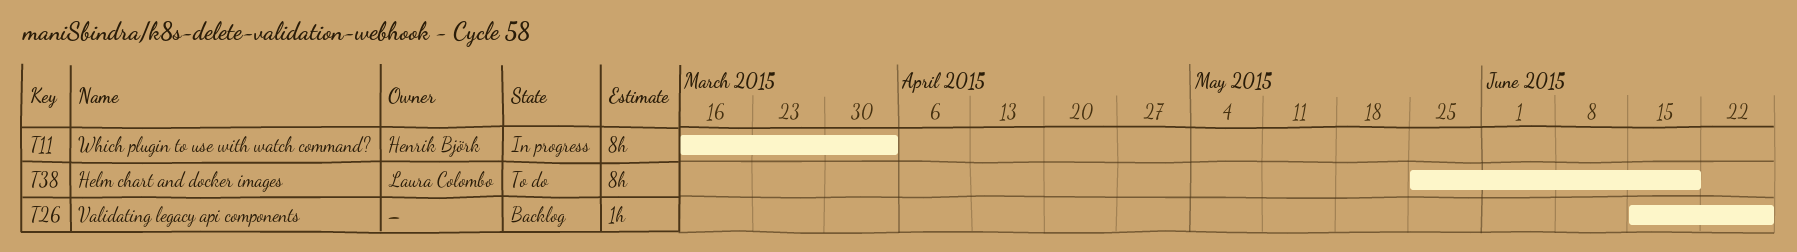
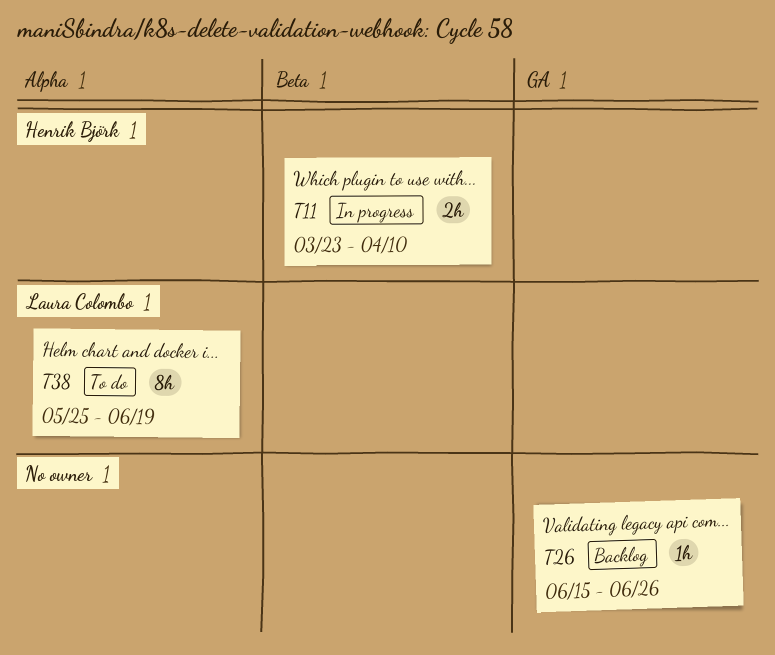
T11, estimate: 8h -> 2h
T11, start: Mar 16 -> Mar 23
T11, due: Apr 3 -> Apr 10

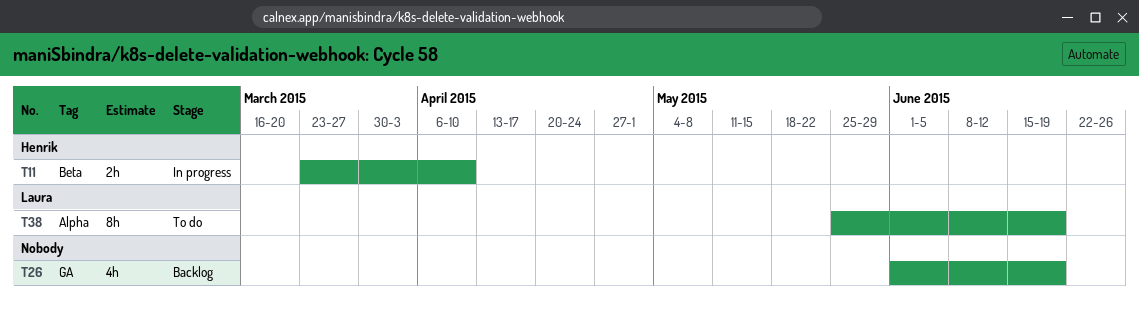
T26, estimate: 1h -> 4h
T26, start: Jun 15 -> Jun 1
T26, due: Jun 26 -> Jun 19

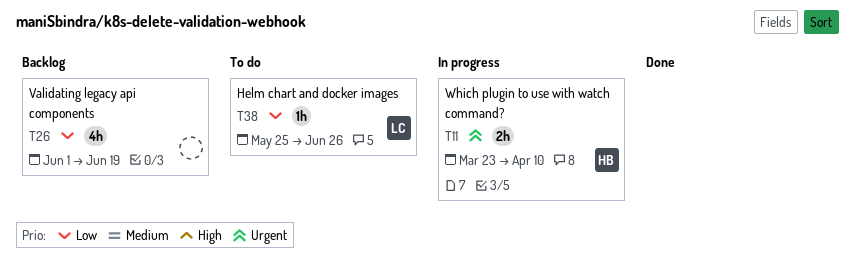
T38, estimate: 8h -> 1h
T38, due: Jun 19 -> Jun 26

